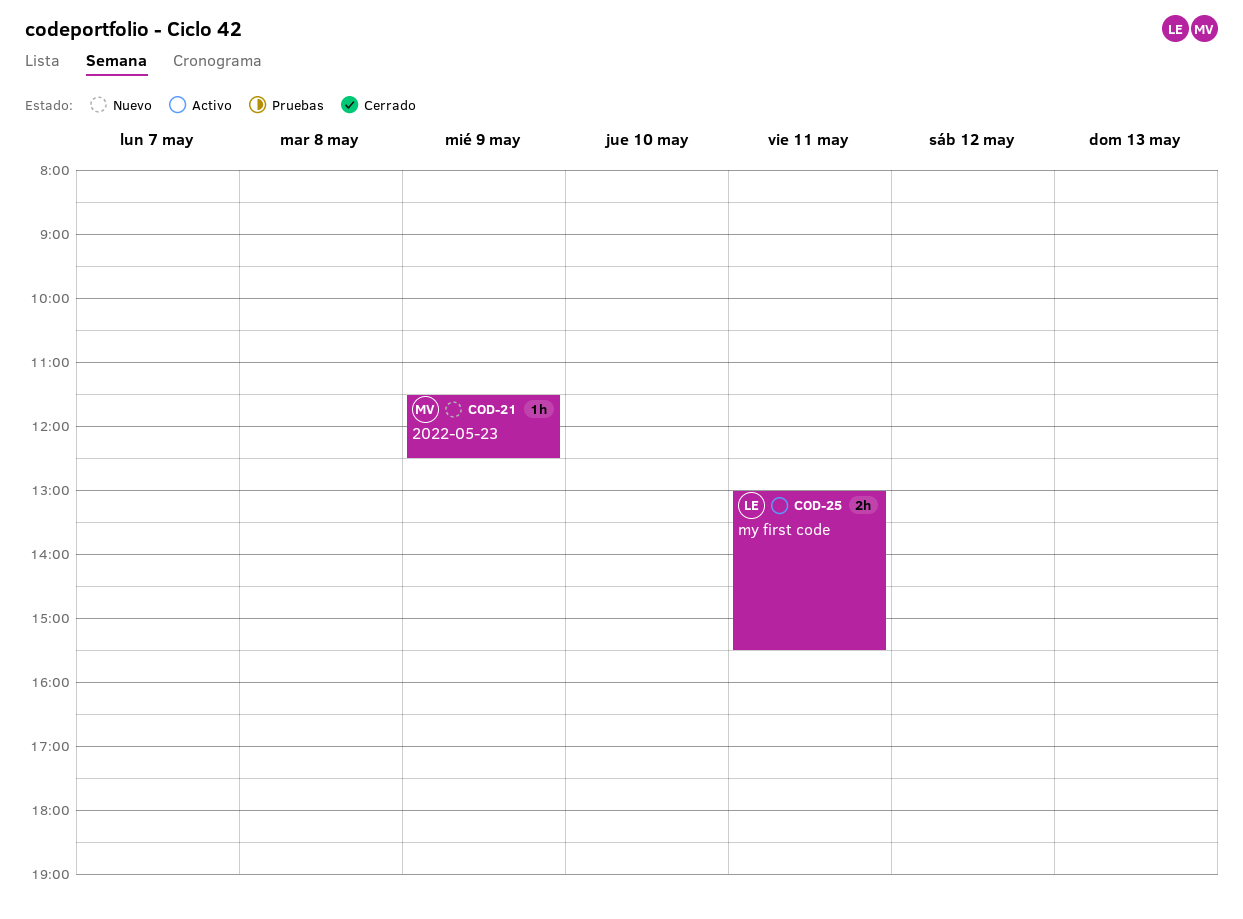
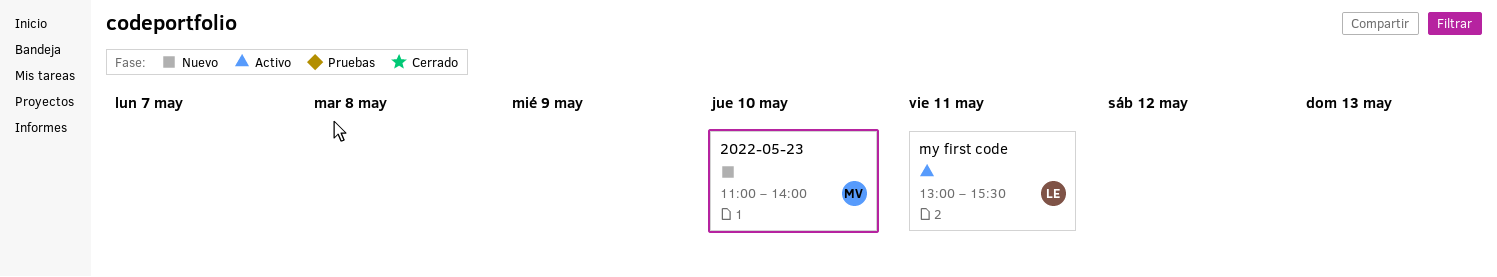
2022-05-23, day: May 9 -> May 10
2022-05-23, begins: 11:30 -> 11:00
2022-05-23, ends: 12:30 -> 14:00

